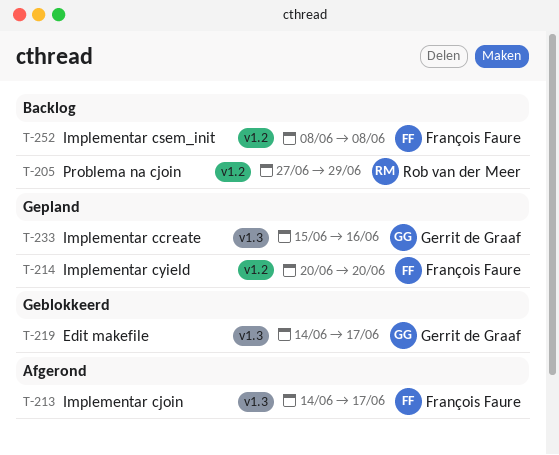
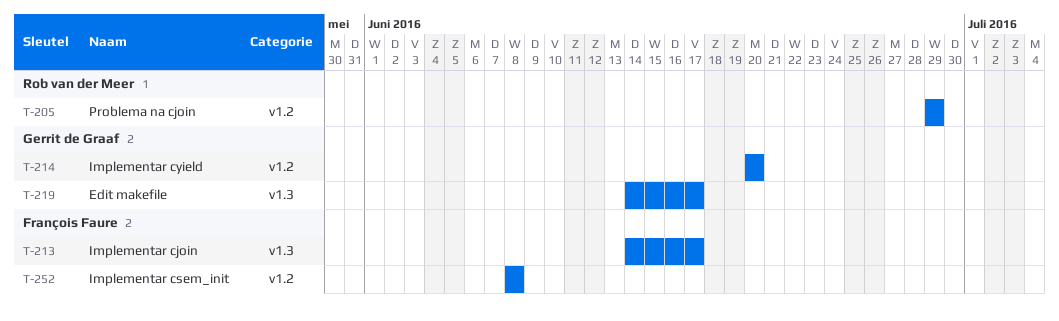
T-205, start: Jun 27 -> Jun 29
T-214, owner: François Faure -> Gerrit de Graaf
T-233: present -> none

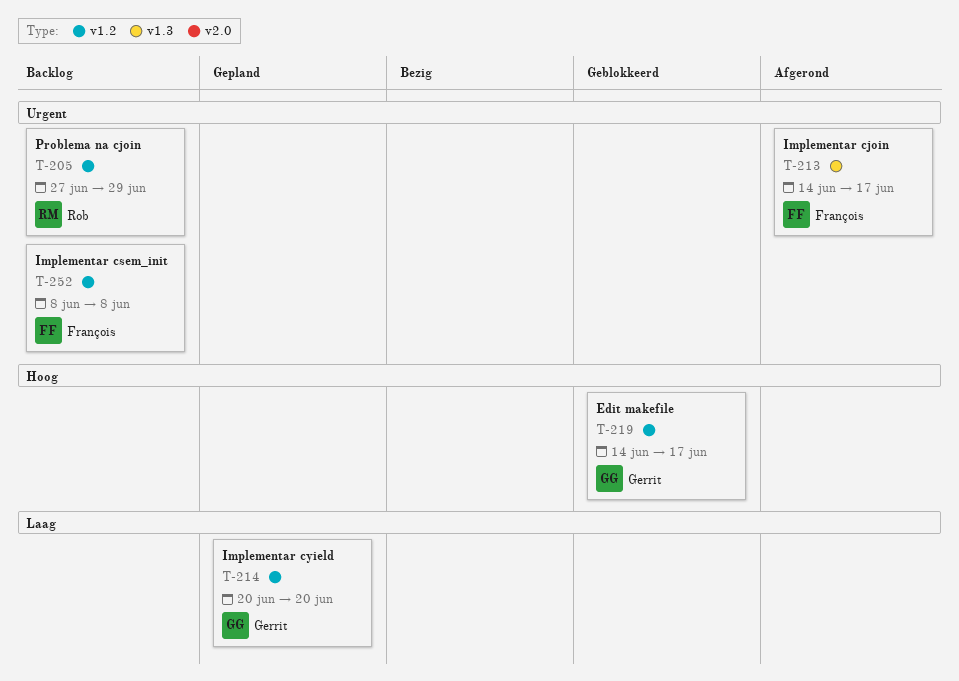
T-205, start: Jun 29 -> Jun 27
T-219, label: v1.3 -> v1.2

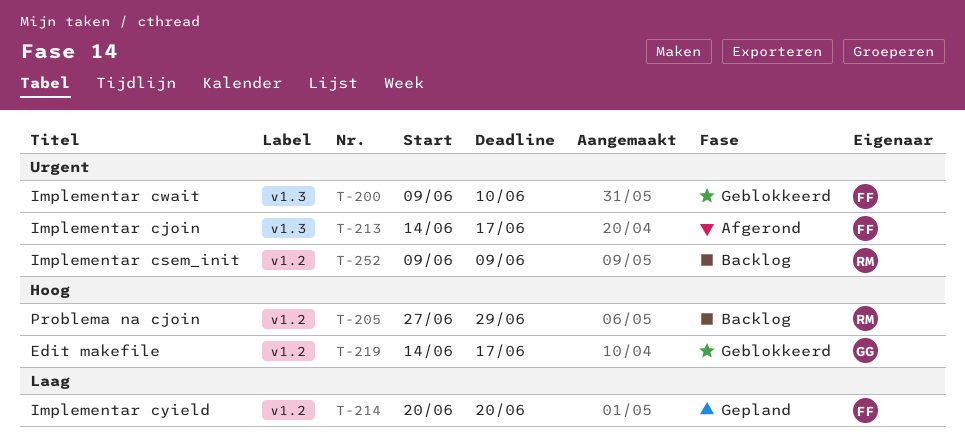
T-200: none -> present
T-205, priority: Urgent -> Hoog
T-214, owner: Gerrit -> François
T-252, owner: François -> Rob
T-252, start: Jun 8 -> Jun 9
T-252, due: Jun 8 -> Jun 9

